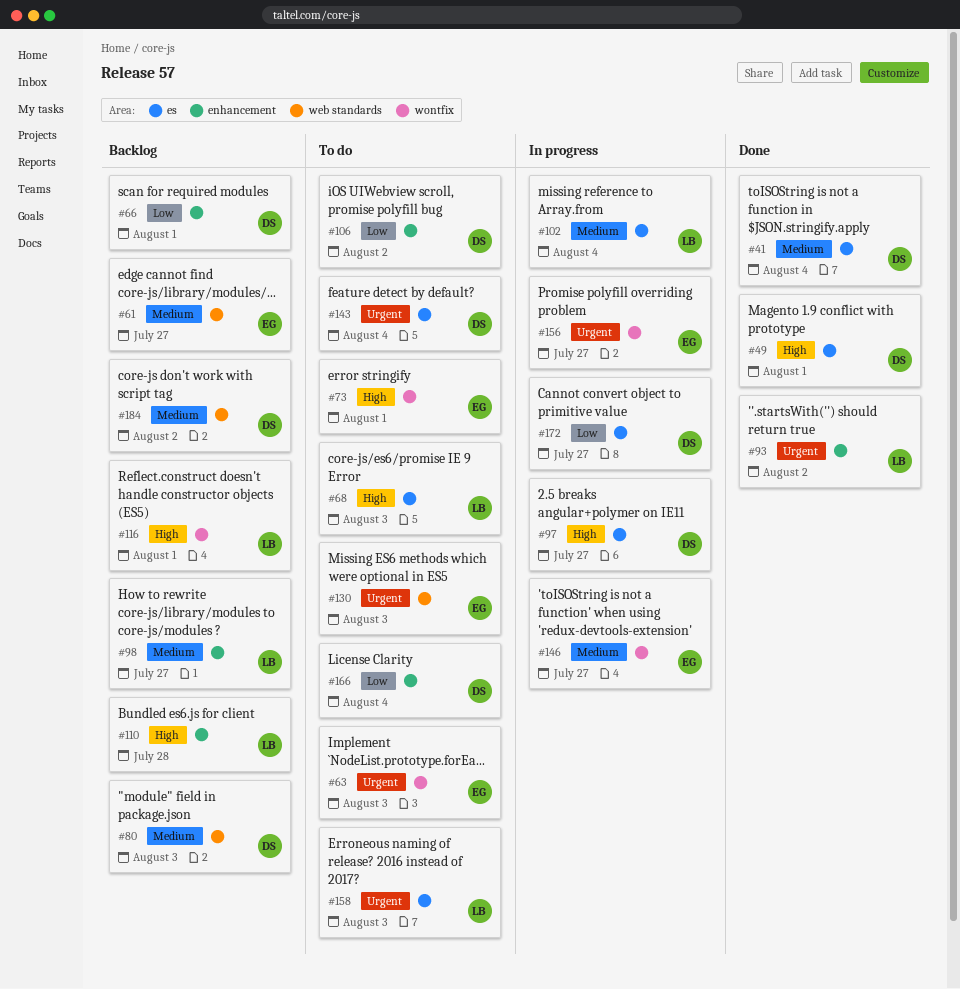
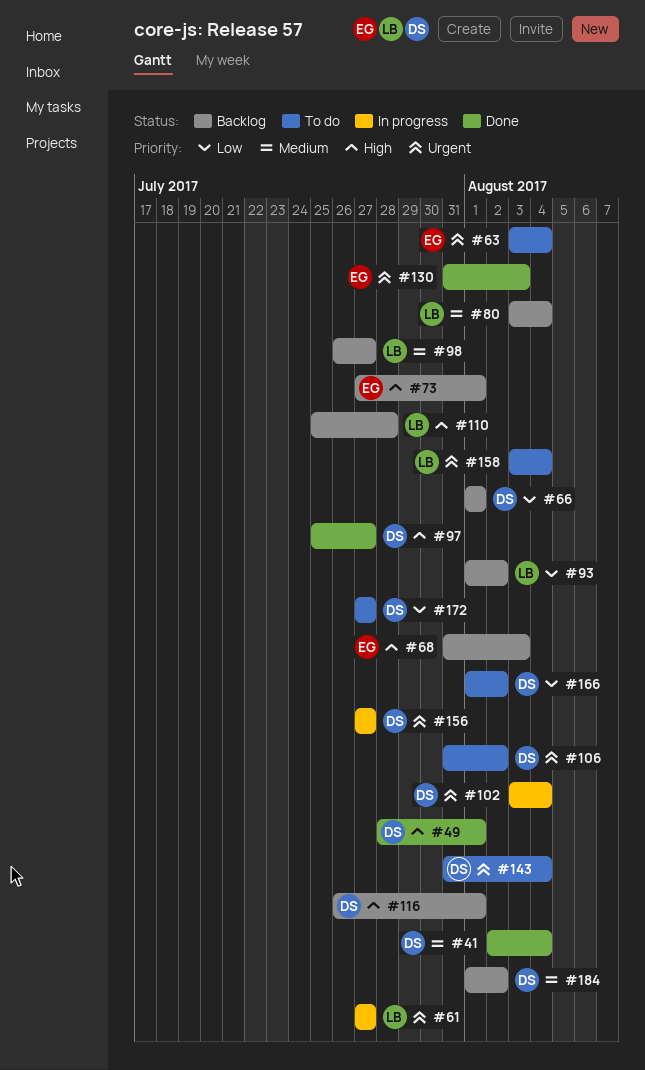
#61, status: Backlog -> In progress
#61, owner: EG -> LB
#61, priority: Medium -> Urgent
#63, due: Aug 3 -> Aug 4
#68, status: To do -> Backlog
#68, owner: LB -> EG
#73, status: To do -> Backlog
#80, owner: DS -> LB
#80, due: Aug 3 -> Aug 4
#93, status: Done -> Backlog
#93, priority: Urgent -> Low
#97, status: In progress -> Done
#102, owner: LB -> DS
#102, priority: Medium -> Urgent
#106, priority: Low -> Urgent
#116, owner: LB -> DS
#130, status: To do -> Done
#146: present -> none
#156, owner: EG -> DS
#158, due: Aug 3 -> Aug 4
#166, due: Aug 4 -> Aug 2
#172, status: In progress -> To do

